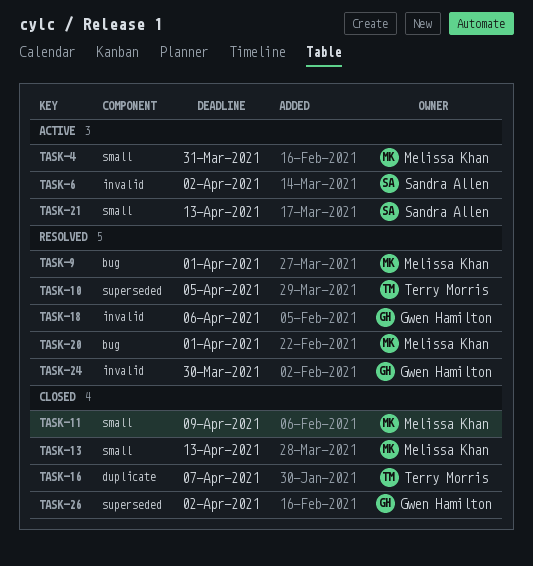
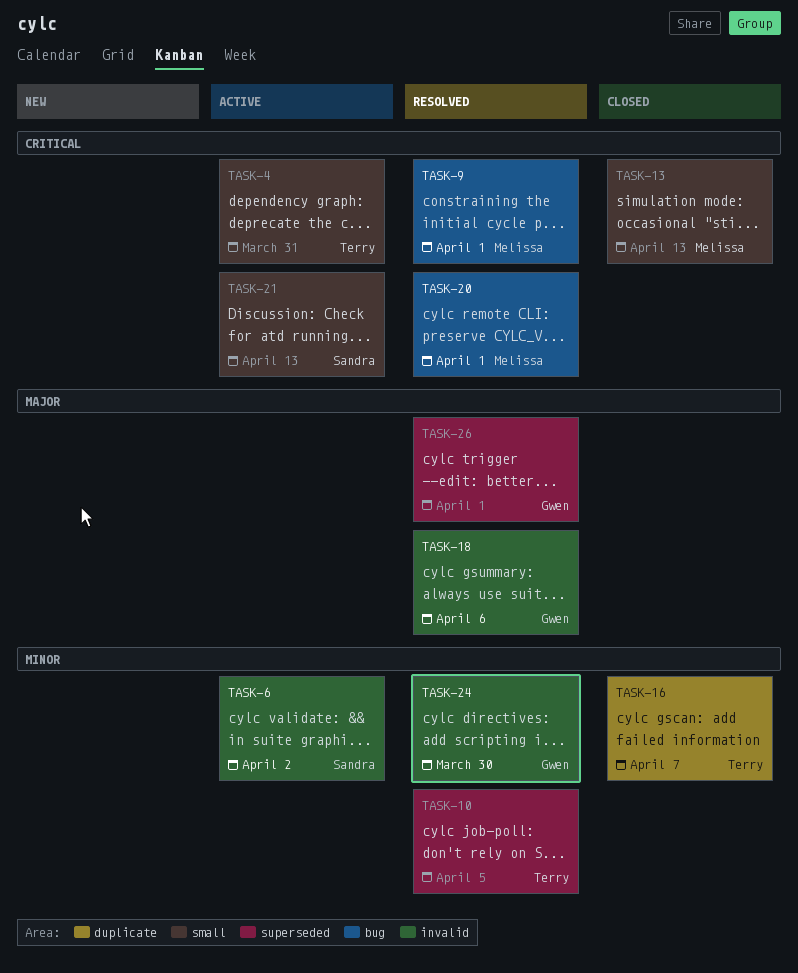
TASK-4, owner: Melissa Khan -> Terry Morris
TASK-11: present -> none
TASK-26, status: Closed -> Resolved
TASK-26, due: Apr 2 -> Apr 1

